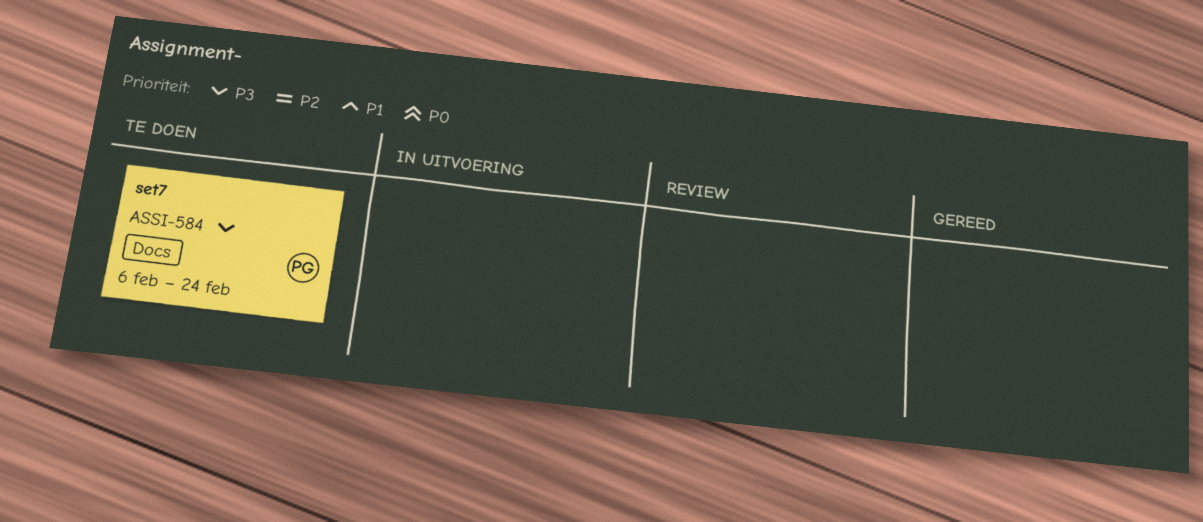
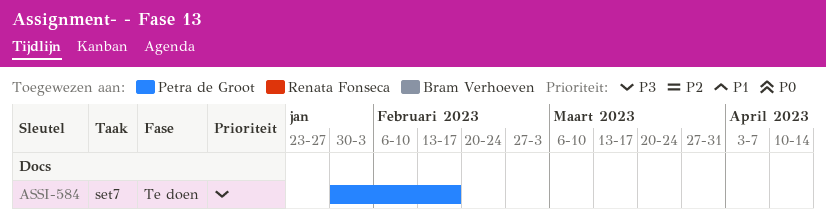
ASSI-584, start: Feb 6 -> Jan 30
ASSI-584, due: Feb 24 -> Feb 17

